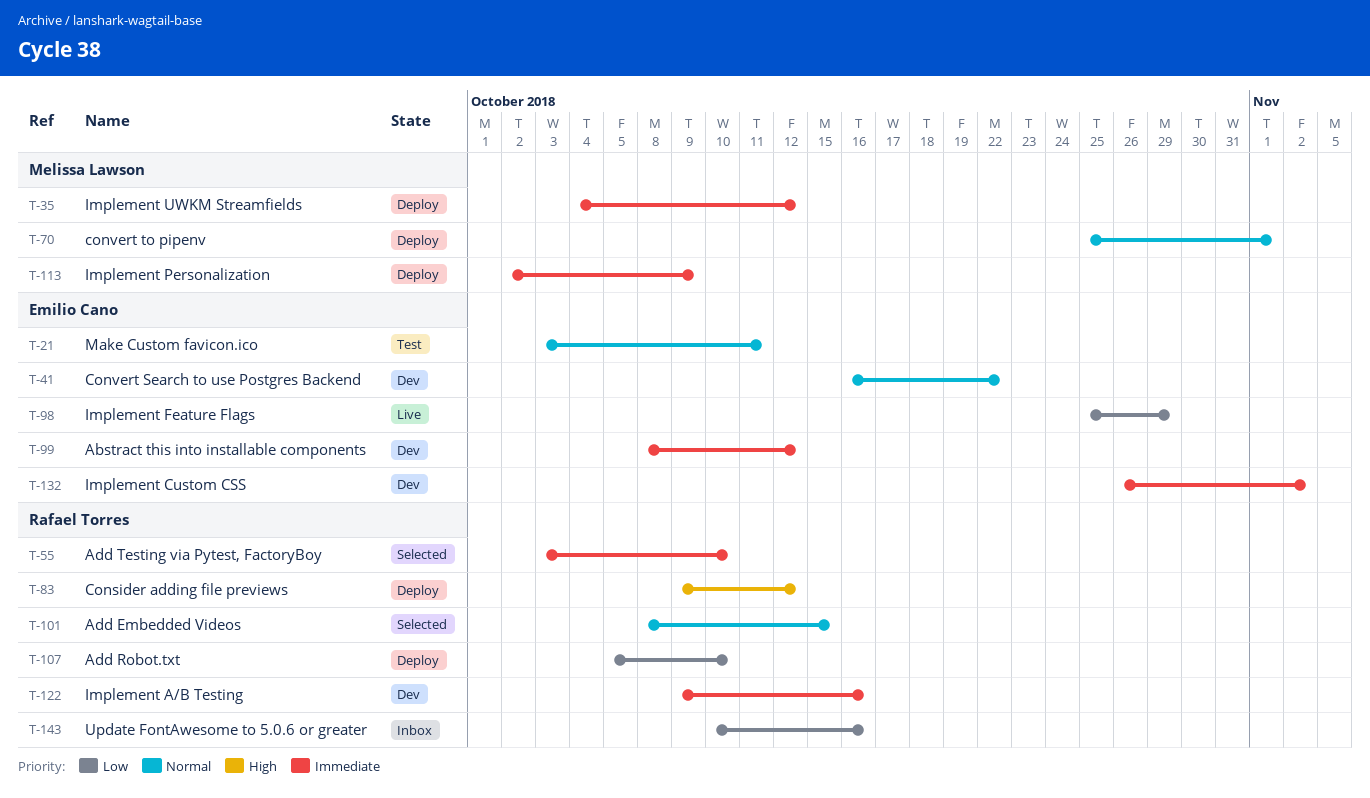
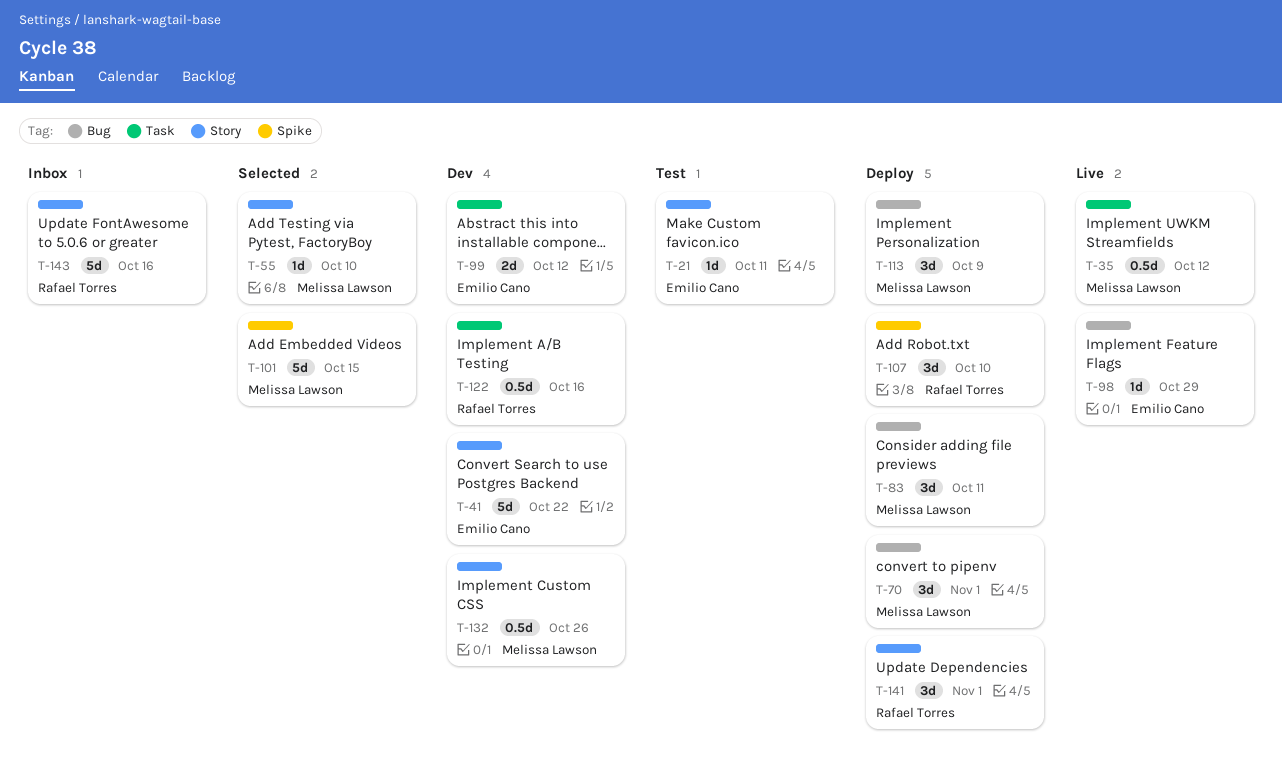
T-35, status: Deploy -> Live
T-55, owner: Rafael Torres -> Melissa Lawson
T-83, owner: Rafael Torres -> Melissa Lawson
T-83, due: Oct 12 -> Oct 11
T-101, owner: Rafael Torres -> Melissa Lawson
T-132, owner: Emilio Cano -> Melissa Lawson
T-132, due: Nov 2 -> Oct 26
T-141: none -> present

